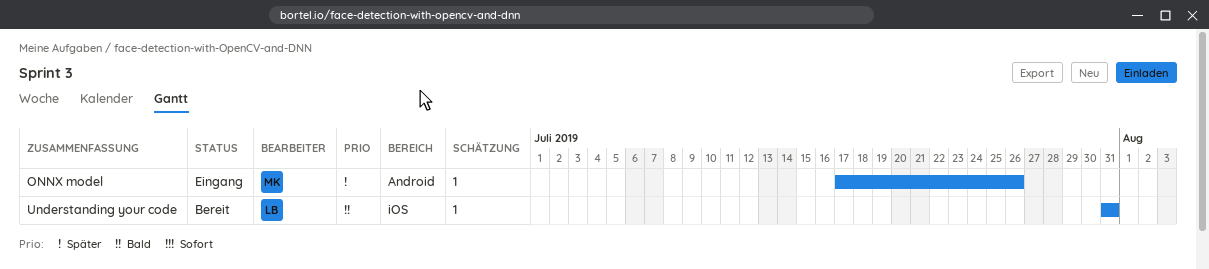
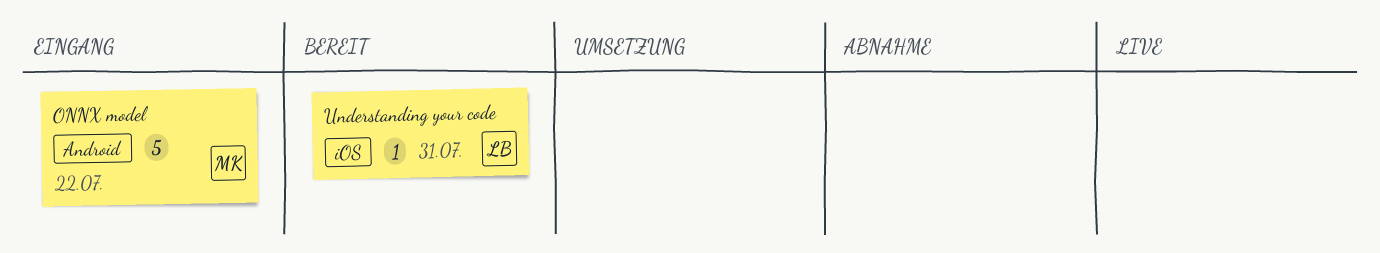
ONNX model, estimate: 1 -> 5
ONNX model, due: Jul 26 -> Jul 22

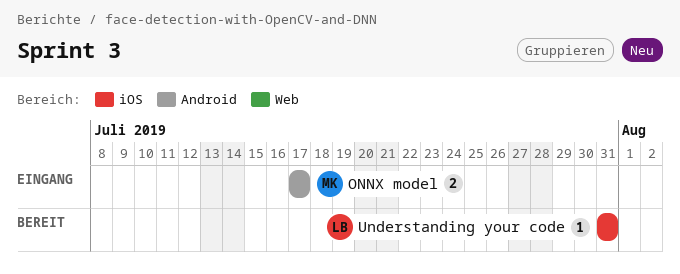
ONNX model, estimate: 5 -> 2
ONNX model, due: Jul 22 -> Jul 17

